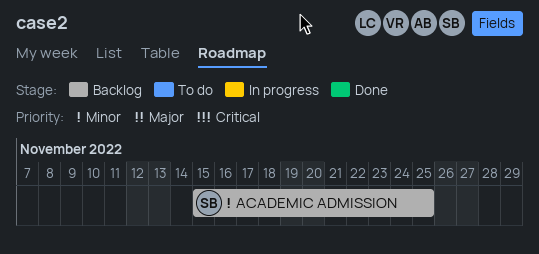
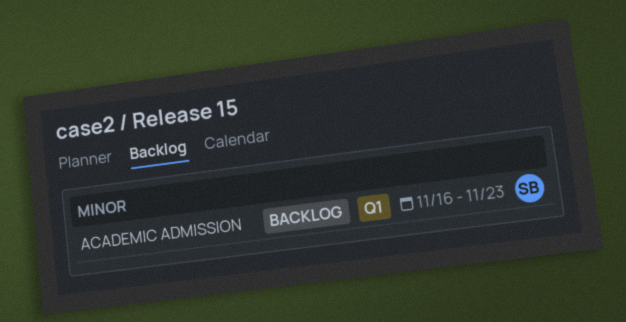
ACADEMIC ADMISSION, start: Nov 15 -> Nov 16
ACADEMIC ADMISSION, due: Nov 25 -> Nov 23

